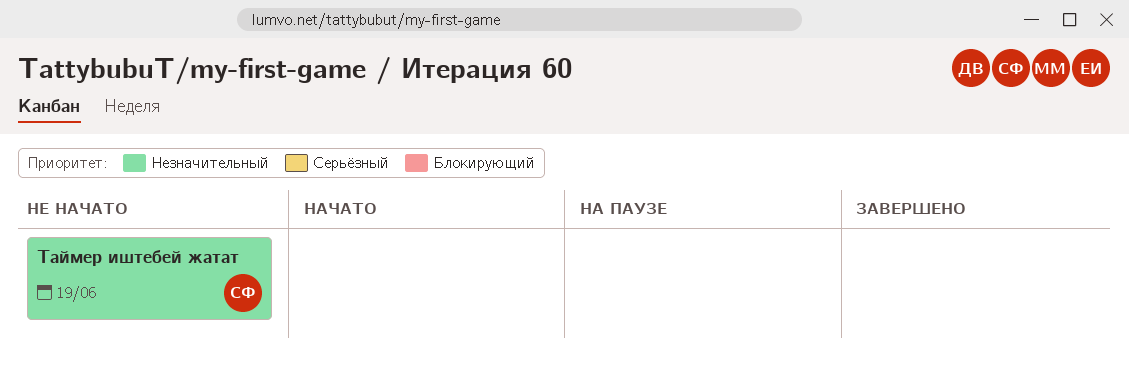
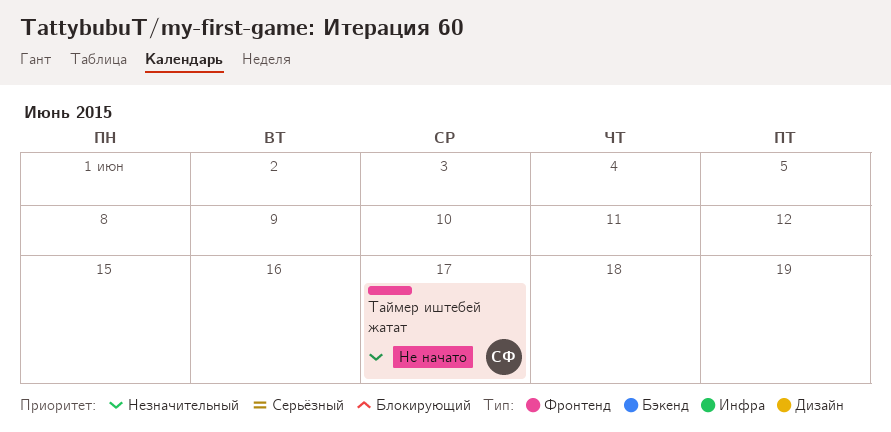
Таймер иштебей жатат, due: Jun 19 -> Jun 17

